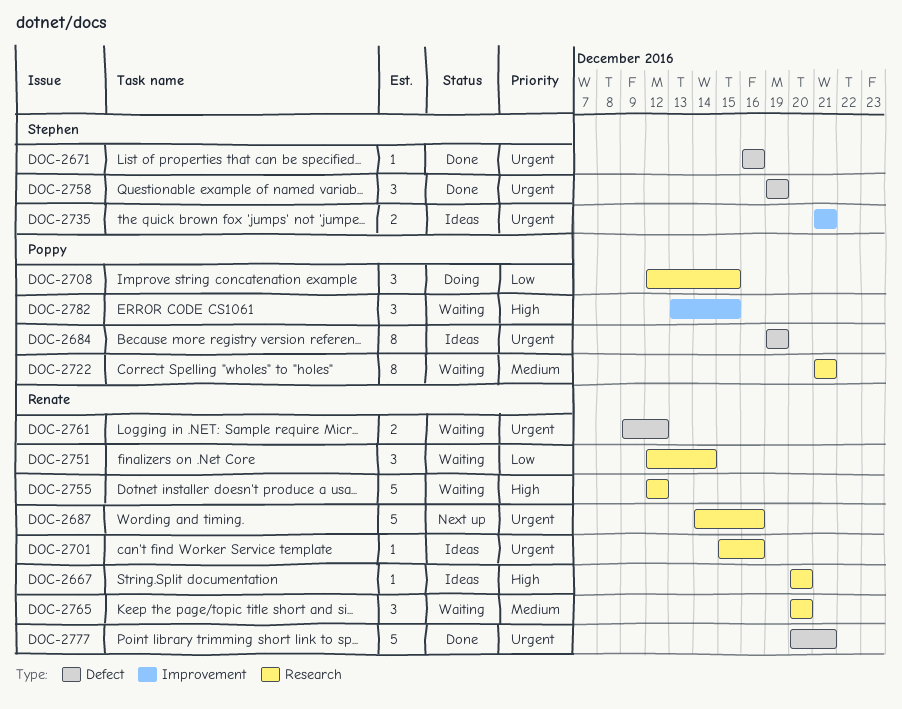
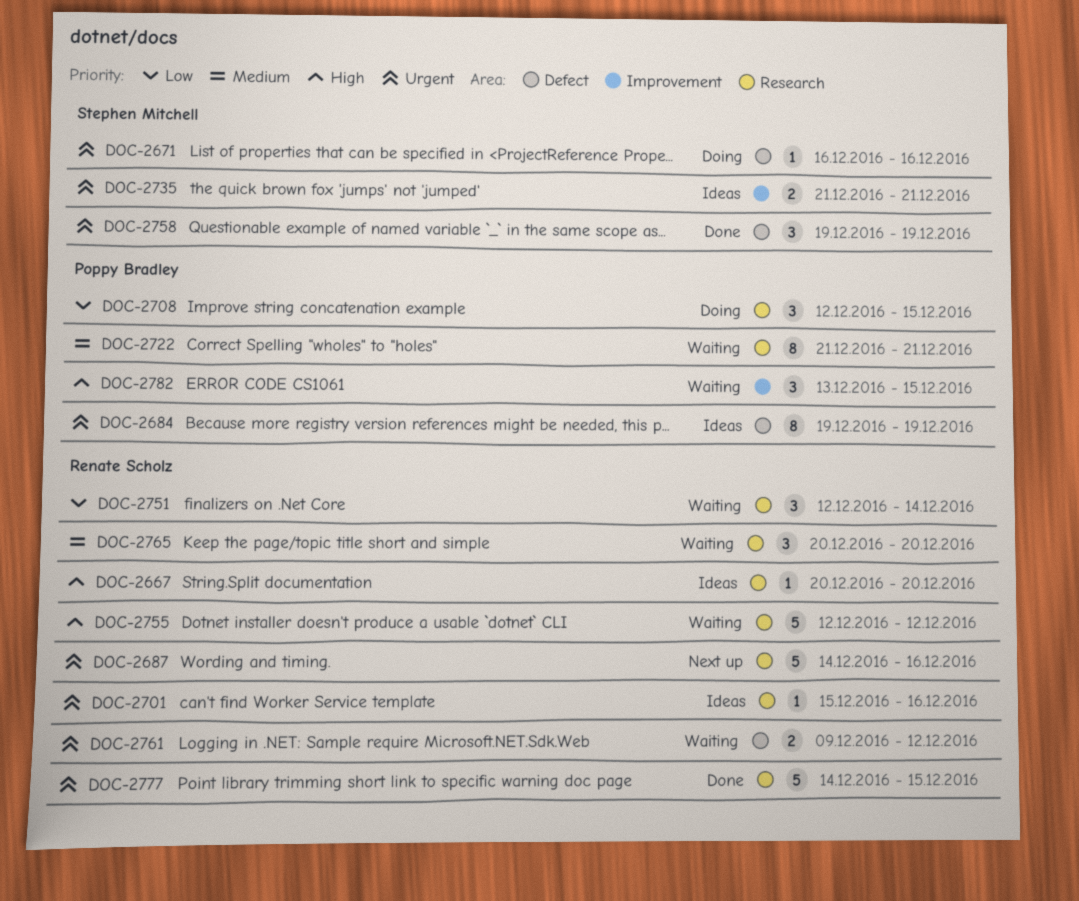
DOC-2671, status: Done -> Doing
DOC-2777, label: Defect -> Research
DOC-2777, start: Dec 20 -> Dec 14
DOC-2777, due: Dec 21 -> Dec 15

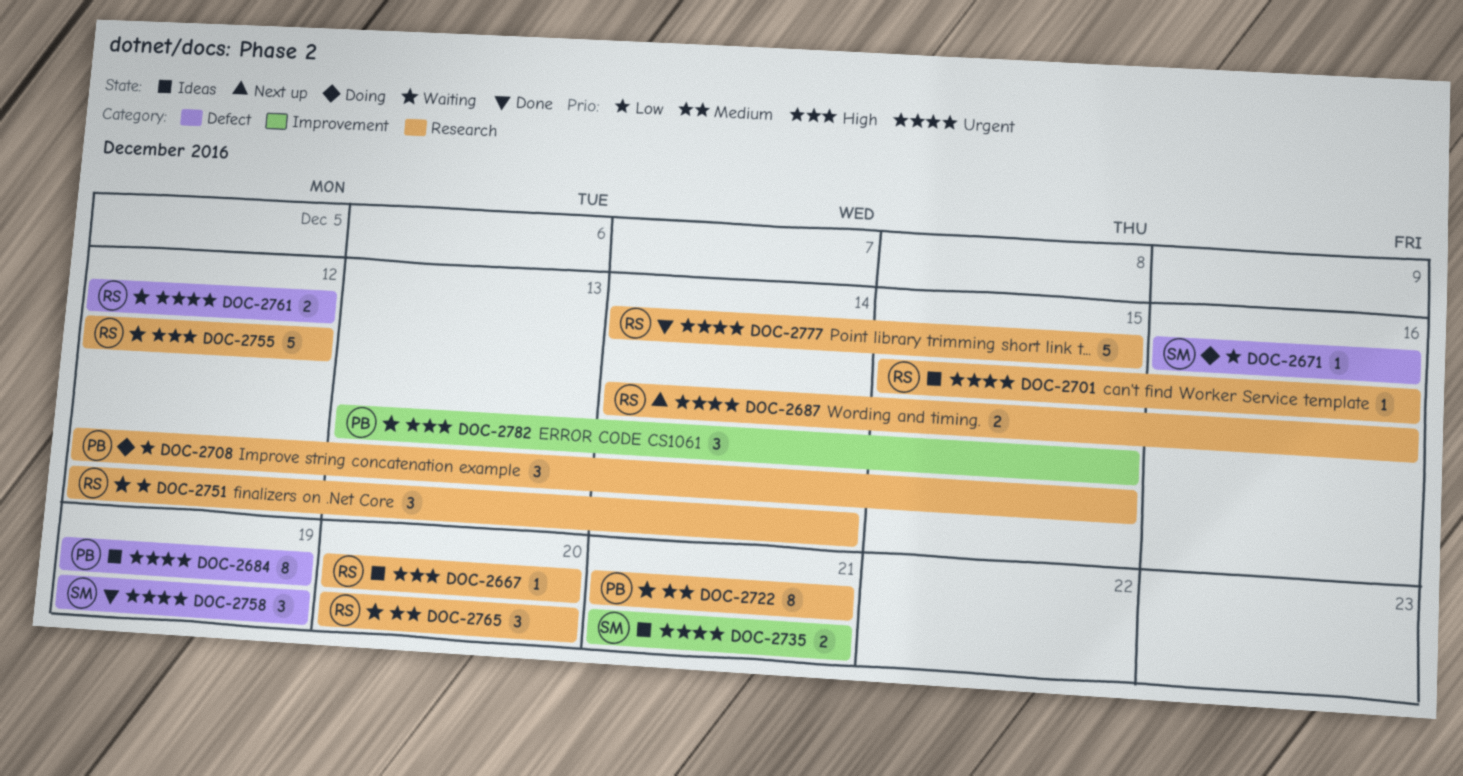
DOC-2671, priority: Urgent -> Low
DOC-2687, estimate: 5 -> 2
DOC-2761, start: Dec 9 -> Dec 12

